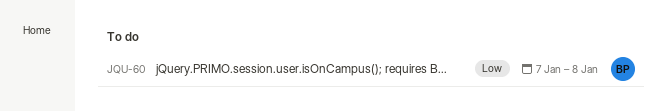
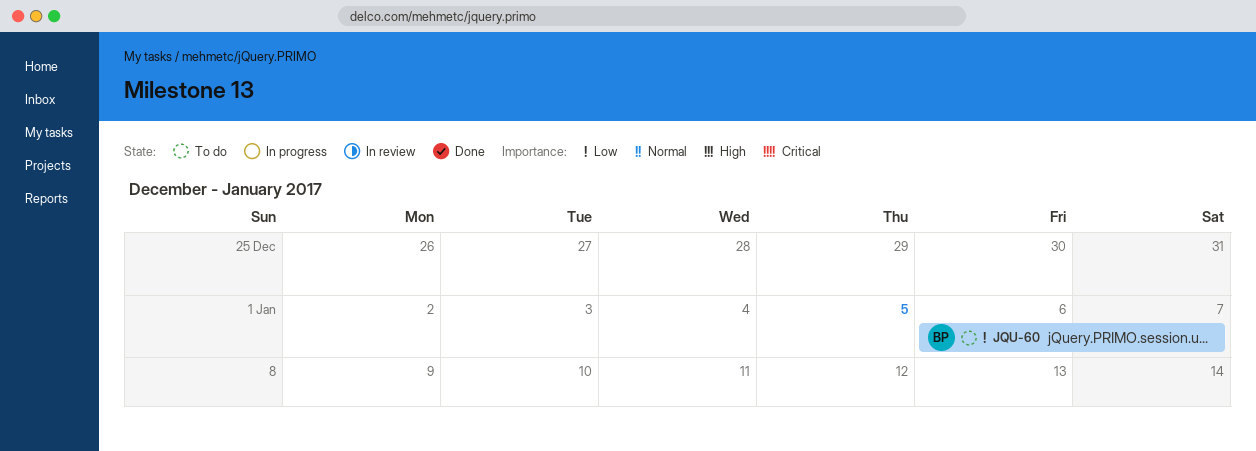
JQU-60, start: Jan 7 -> Jan 6
JQU-60, due: Jan 8 -> Jan 7

